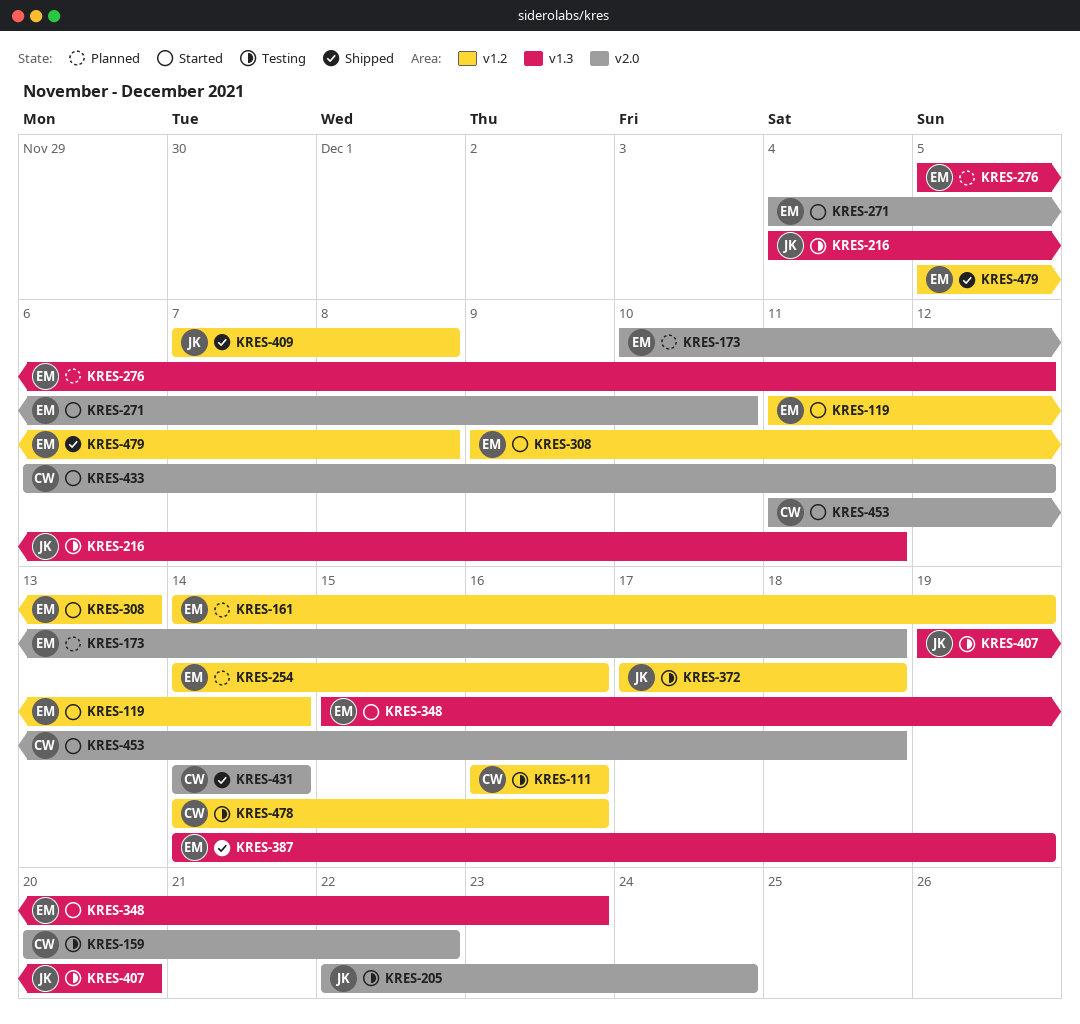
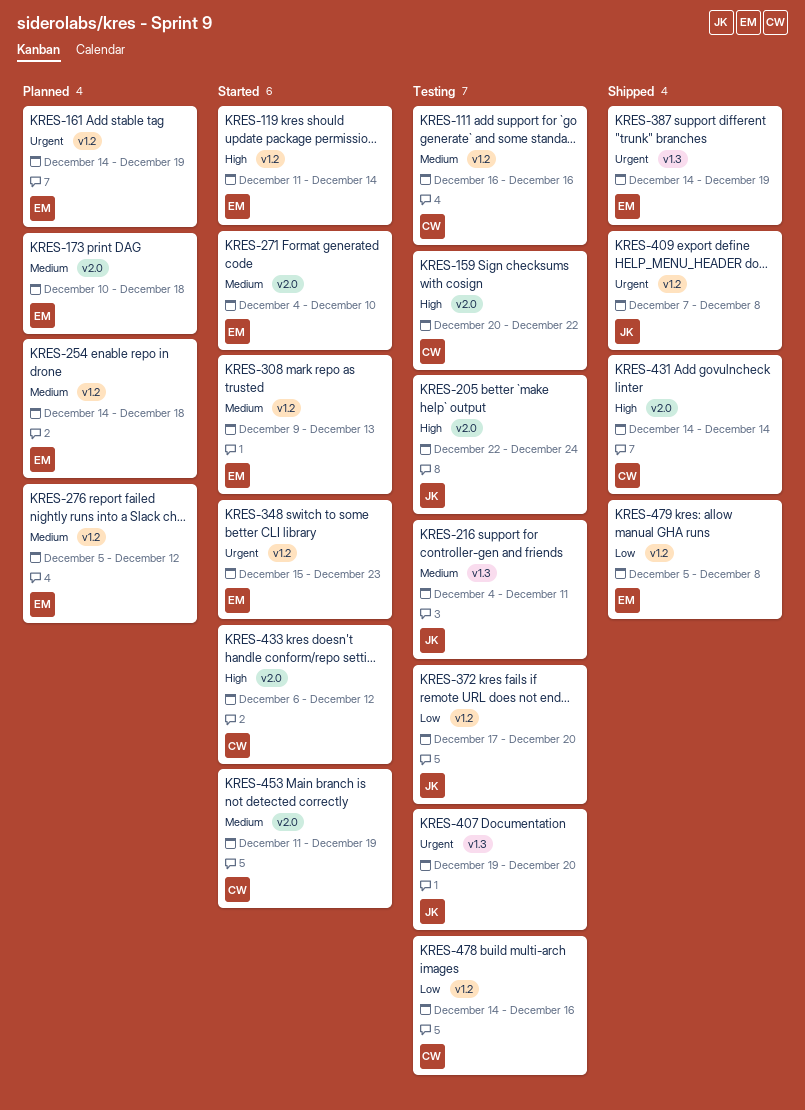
KRES-254, due: Dec 16 -> Dec 18
KRES-276, label: v1.3 -> v1.2
KRES-348, label: v1.3 -> v1.2
KRES-372, due: Dec 18 -> Dec 20
KRES-453, due: Dec 18 -> Dec 19

